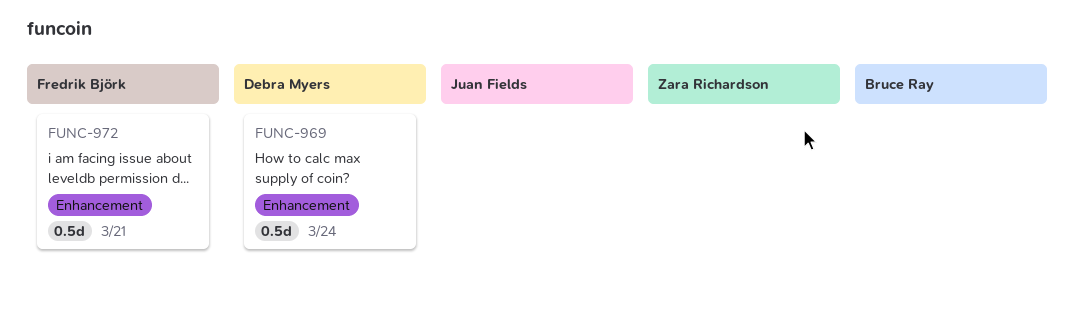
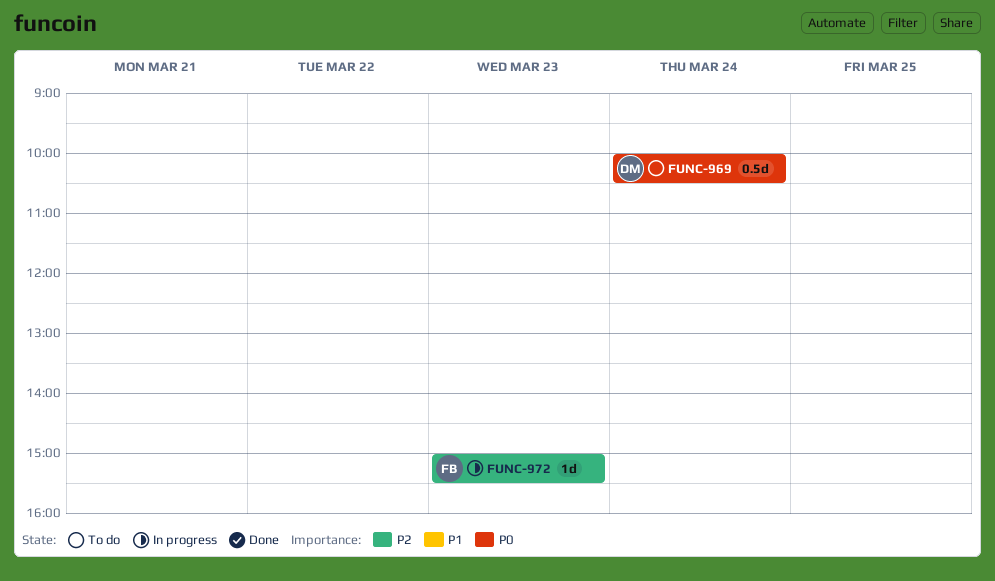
FUNC-972, estimate: 0.5d -> 1d
FUNC-972, day: Mar 21 -> Mar 23

